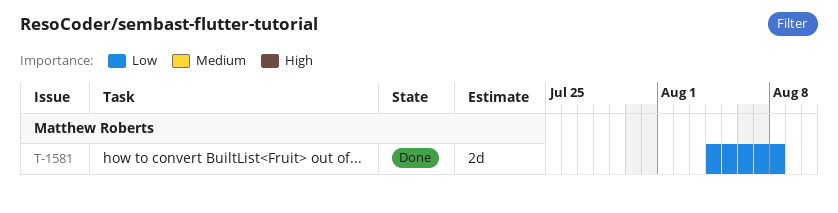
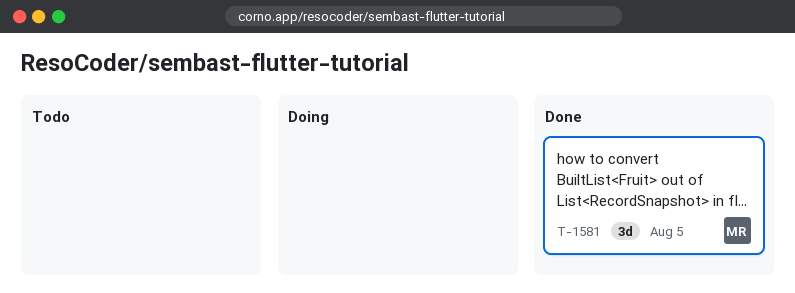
T-1581, estimate: 2d -> 3d
T-1581, due: Aug 8 -> Aug 5

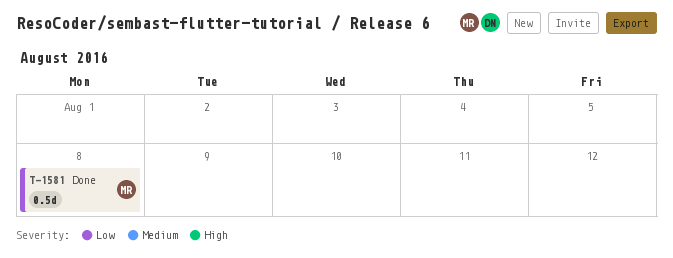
T-1581, estimate: 3d -> 0.5d
T-1581, due: Aug 5 -> Aug 8

